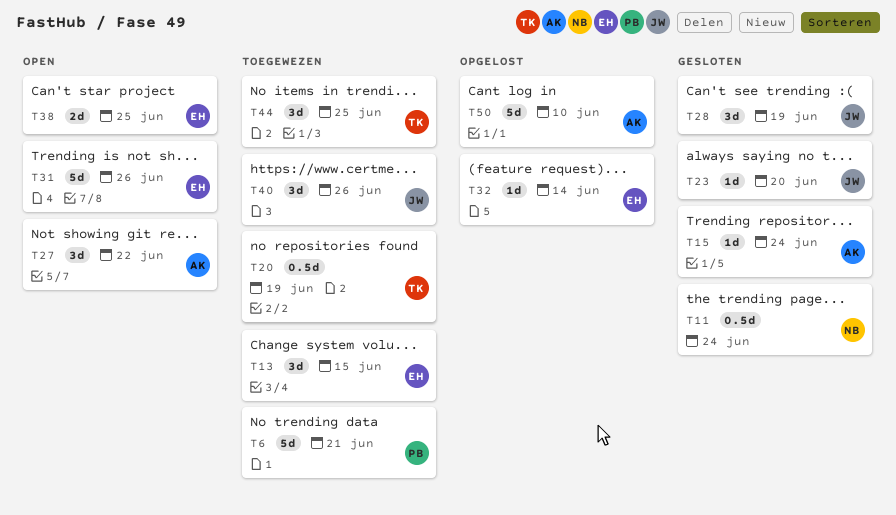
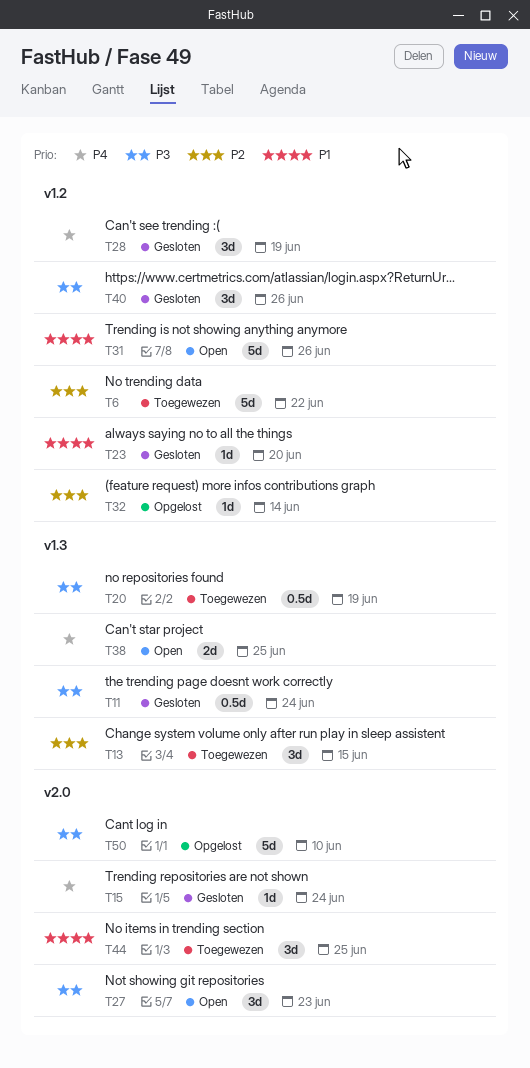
T6, due: Jun 21 -> Jun 22
T27, due: Jun 22 -> Jun 23
T40, status: Toegewezen -> Gesloten

